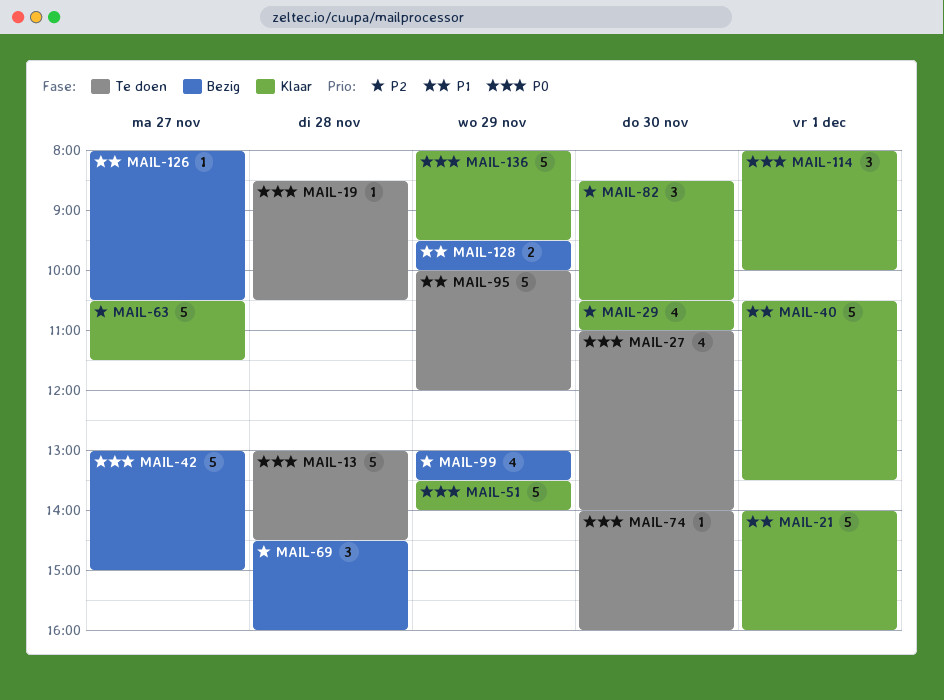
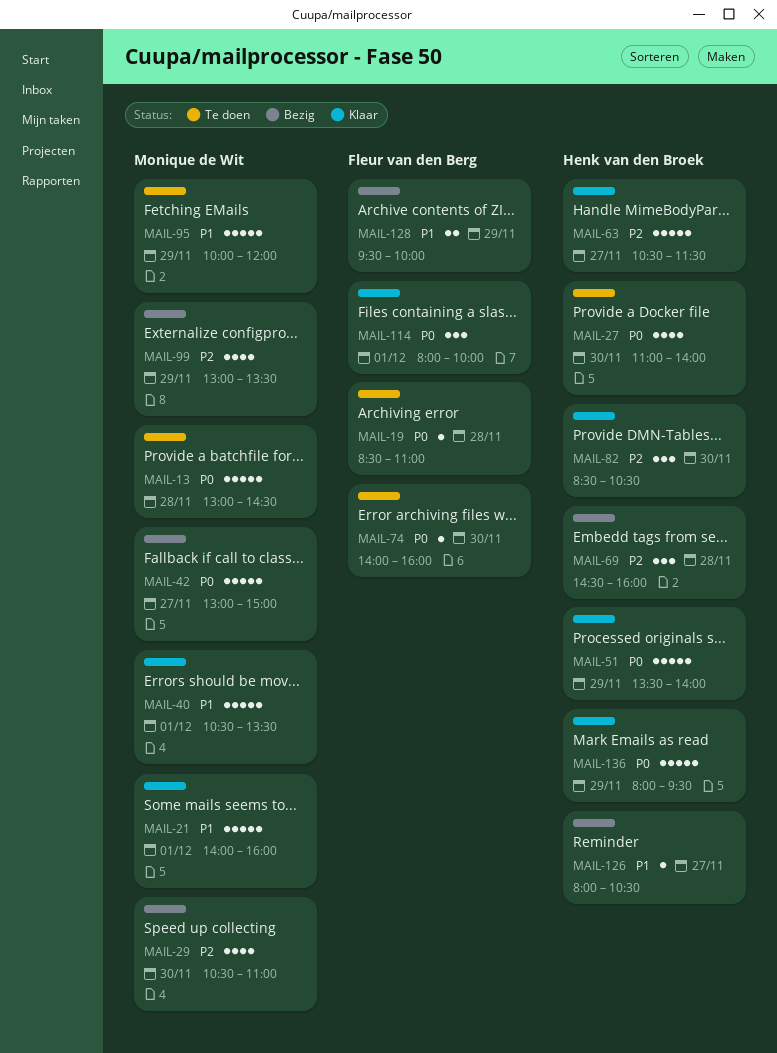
MAIL-19, ends: 10:30 -> 11:00
MAIL-29, status: Klaar -> Bezig

